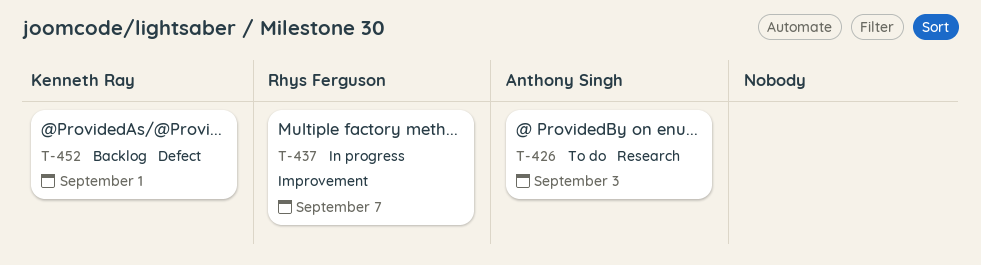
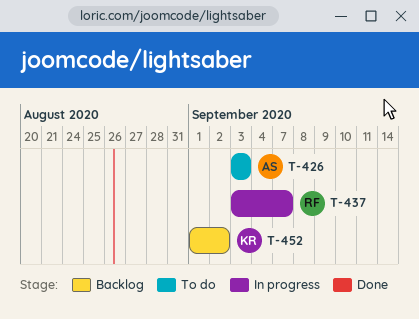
T-452, due: Sep 1 -> Sep 2

